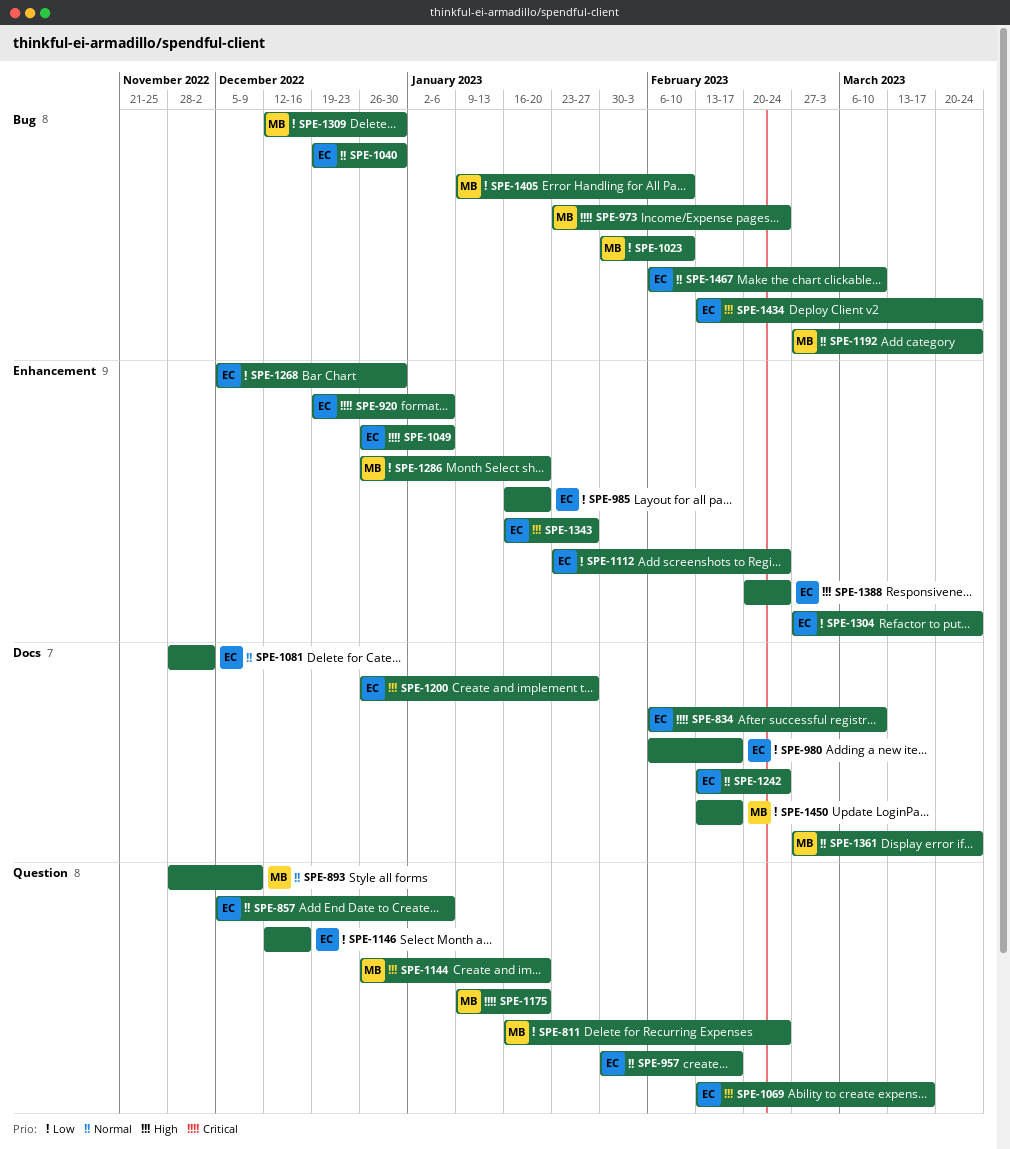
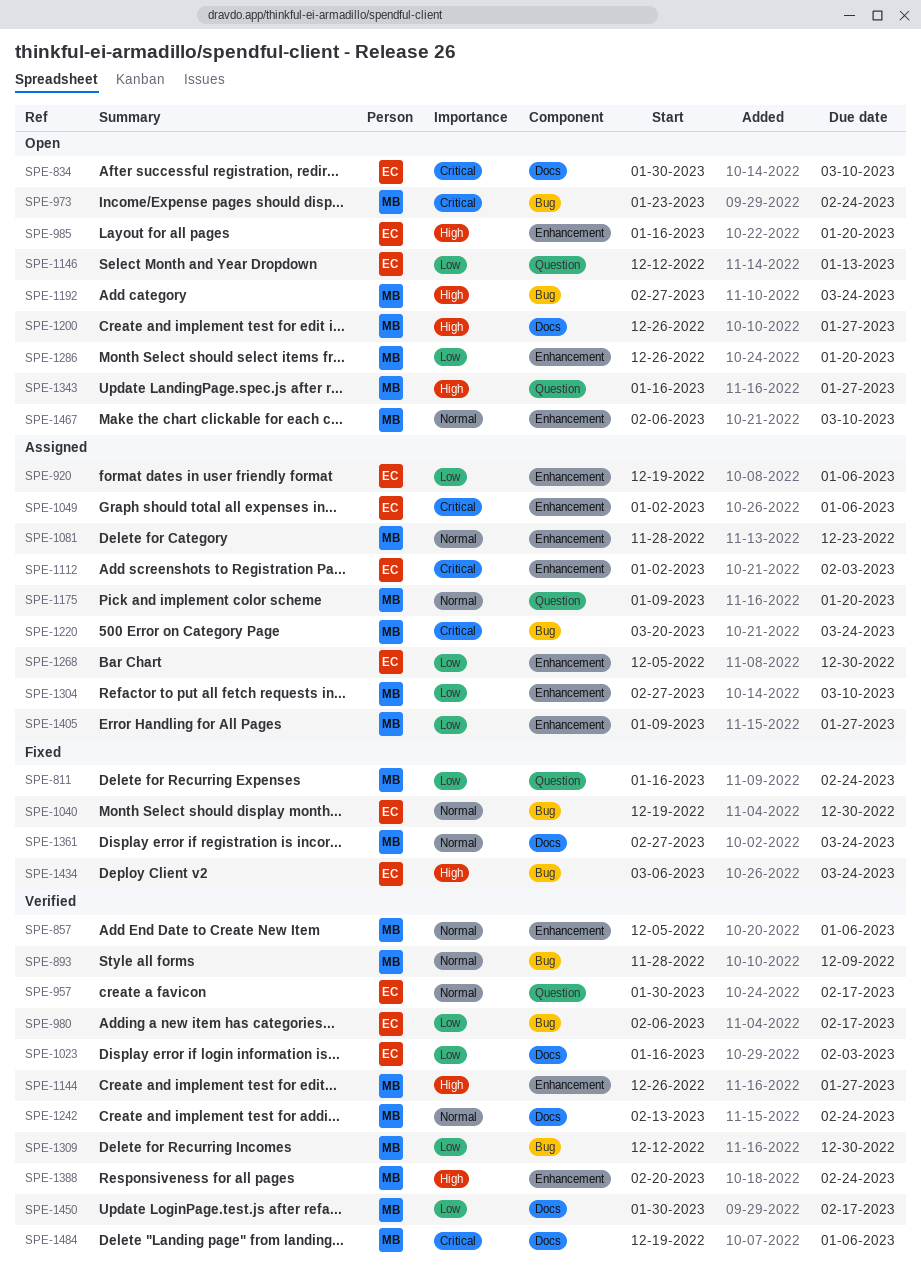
SPE-834, start: Feb 6 -> Jan 30
SPE-857, owner: EC -> MB
SPE-857, label: Question -> Enhancement
SPE-893, label: Question -> Bug
SPE-920, priority: Critical -> Low
SPE-980, label: Docs -> Bug
SPE-985, priority: Low -> High
SPE-1023, owner: MB -> EC
SPE-1023, label: Bug -> Docs
SPE-1023, start: Jan 30 -> Jan 16
SPE-1023, due: Feb 10 -> Feb 3
SPE-1049, start: Dec 26 -> Jan 2
SPE-1069: present -> none
SPE-1081, owner: EC -> MB
SPE-1081, label: Docs -> Enhancement
SPE-1081, due: Dec 2 -> Dec 23
SPE-1112, priority: Low -> Critical
SPE-1112, start: Jan 23 -> Jan 2
SPE-1112, due: Feb 24 -> Feb 3
SPE-1144, label: Question -> Enhancement
SPE-1144, due: Jan 20 -> Jan 27
SPE-1146, due: Dec 16 -> Jan 13
SPE-1175, priority: Critical -> Normal
SPE-1192, priority: Normal -> High
SPE-1200, owner: EC -> MB
SPE-1220: none -> present
SPE-1242, owner: EC -> MB
SPE-1304, owner: EC -> MB
SPE-1304, due: Mar 24 -> Mar 10
SPE-1343, owner: EC -> MB
SPE-1343, label: Enhancement -> Question
SPE-1388, owner: EC -> MB
SPE-1405, label: Bug -> Enhancement
SPE-1405, due: Feb 10 -> Jan 27
SPE-1434, start: Feb 13 -> Mar 6
SPE-1450, start: Feb 13 -> Jan 30
SPE-1467, owner: EC -> MB
SPE-1467, label: Bug -> Enhancement
SPE-1484: none -> present

